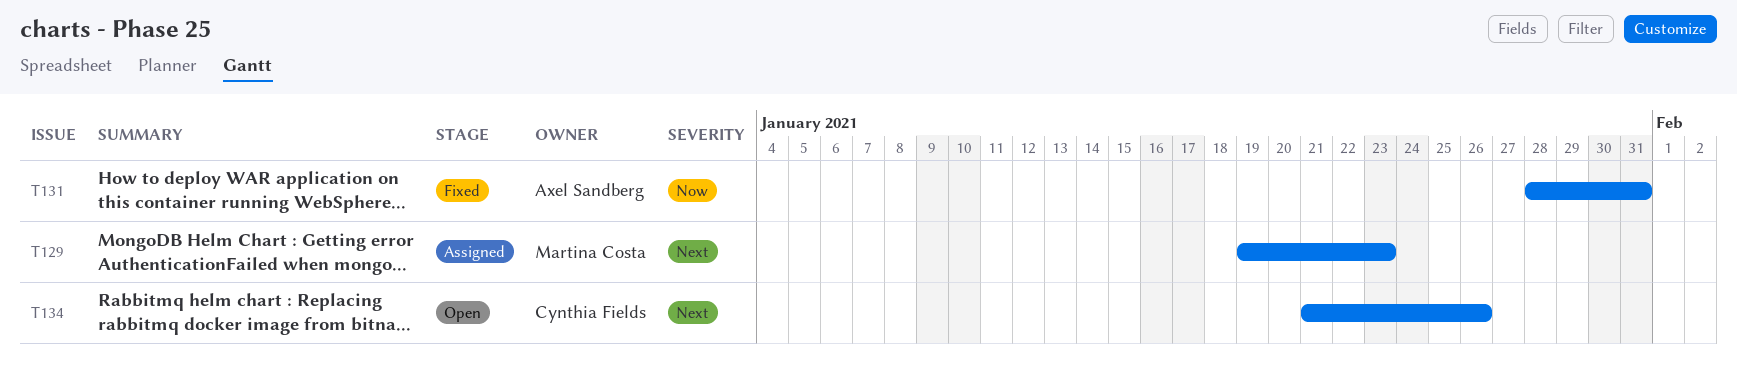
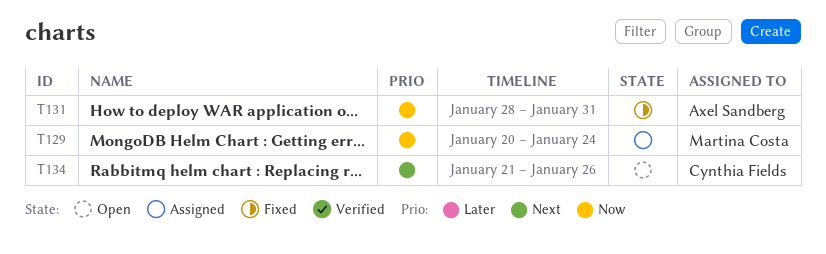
T129, priority: Next -> Now
T129, start: Jan 19 -> Jan 20
T129, due: Jan 23 -> Jan 24

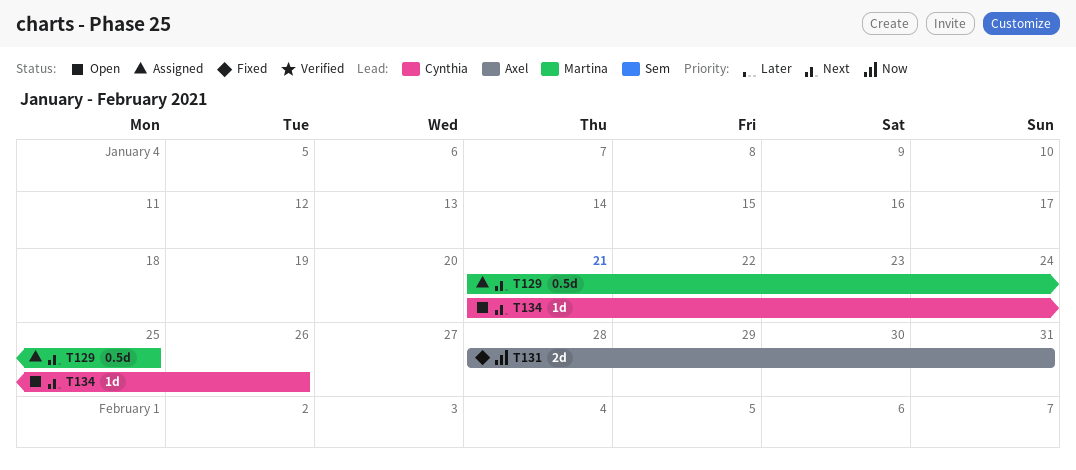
T129, priority: Now -> Next
T129, start: Jan 20 -> Jan 21
T129, due: Jan 24 -> Jan 25

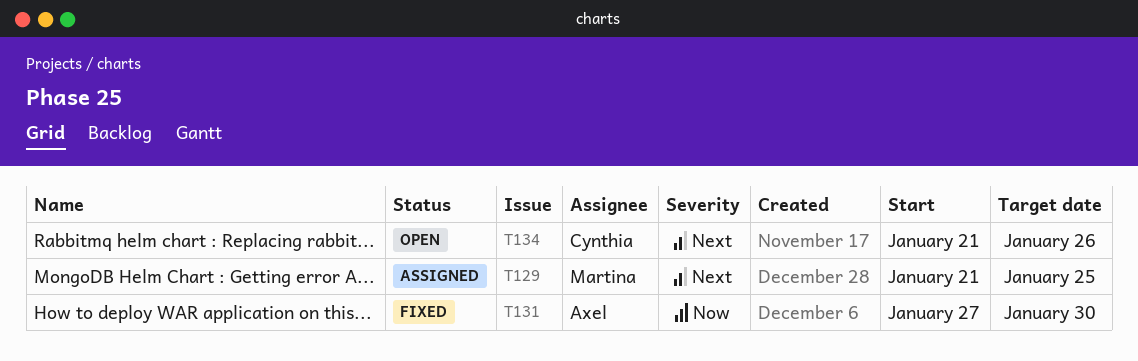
T131, start: Jan 28 -> Jan 27
T131, due: Jan 31 -> Jan 30

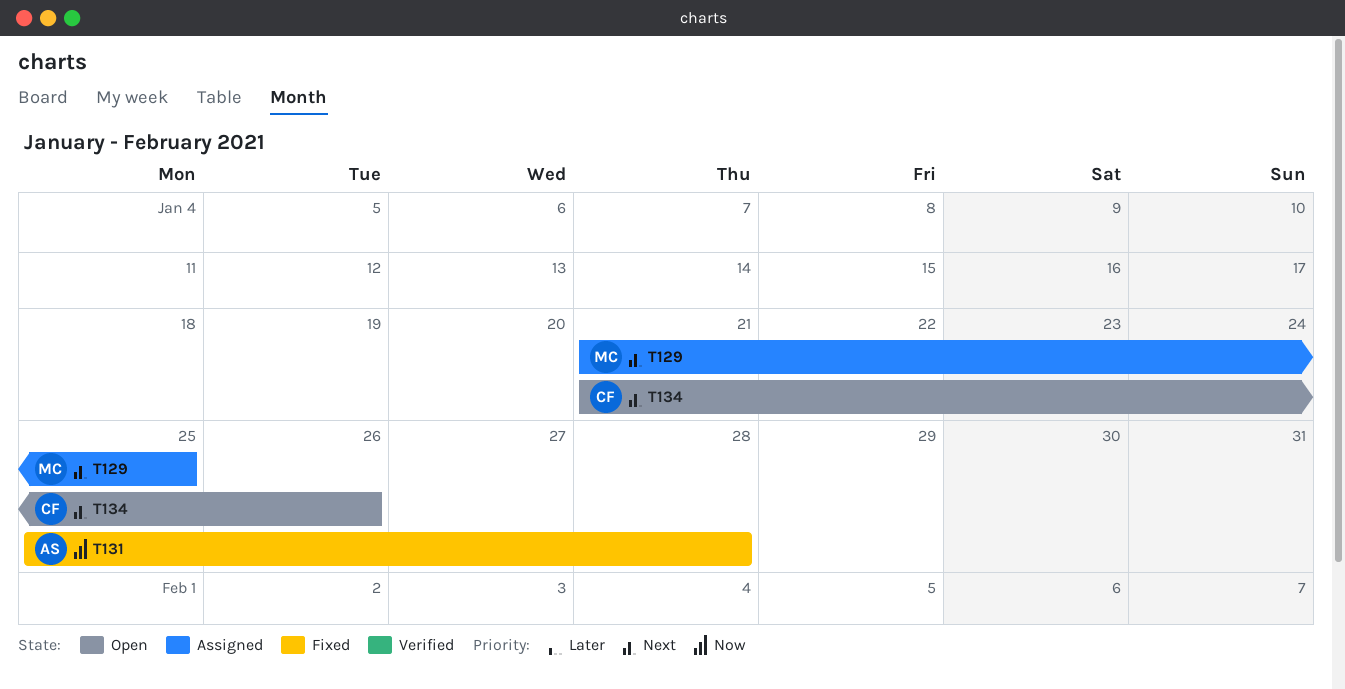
T131, start: Jan 27 -> Jan 25
T131, due: Jan 30 -> Jan 28

